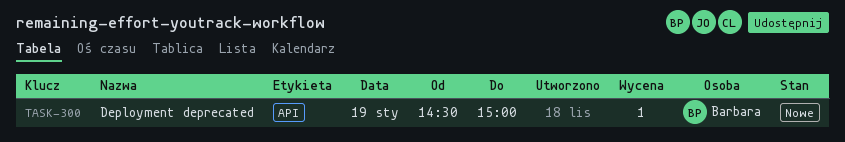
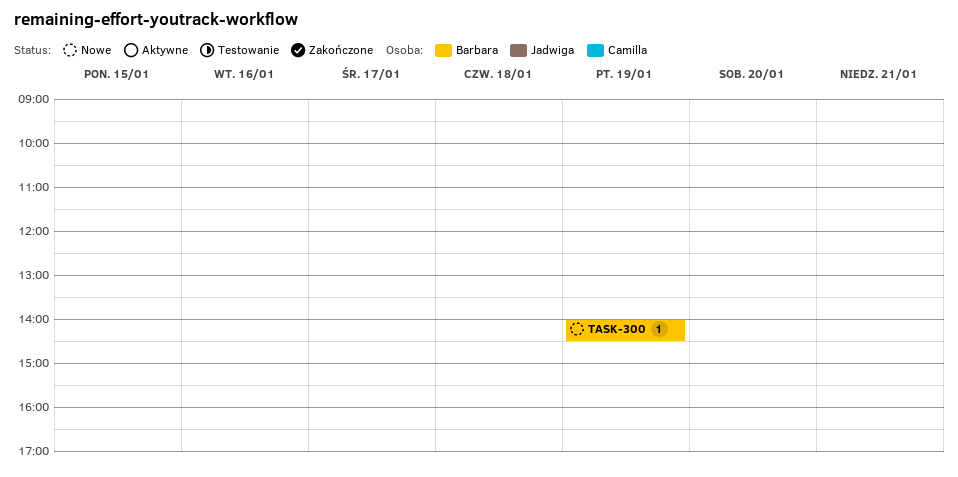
TASK-300, begins: 14:30 -> 14:00
TASK-300, ends: 15:00 -> 14:30

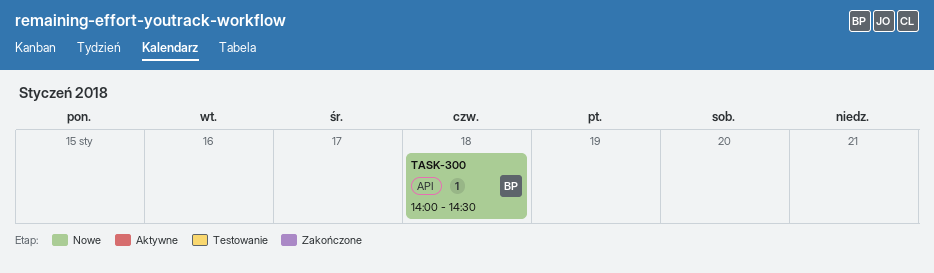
TASK-300, day: Jan 19 -> Jan 18

